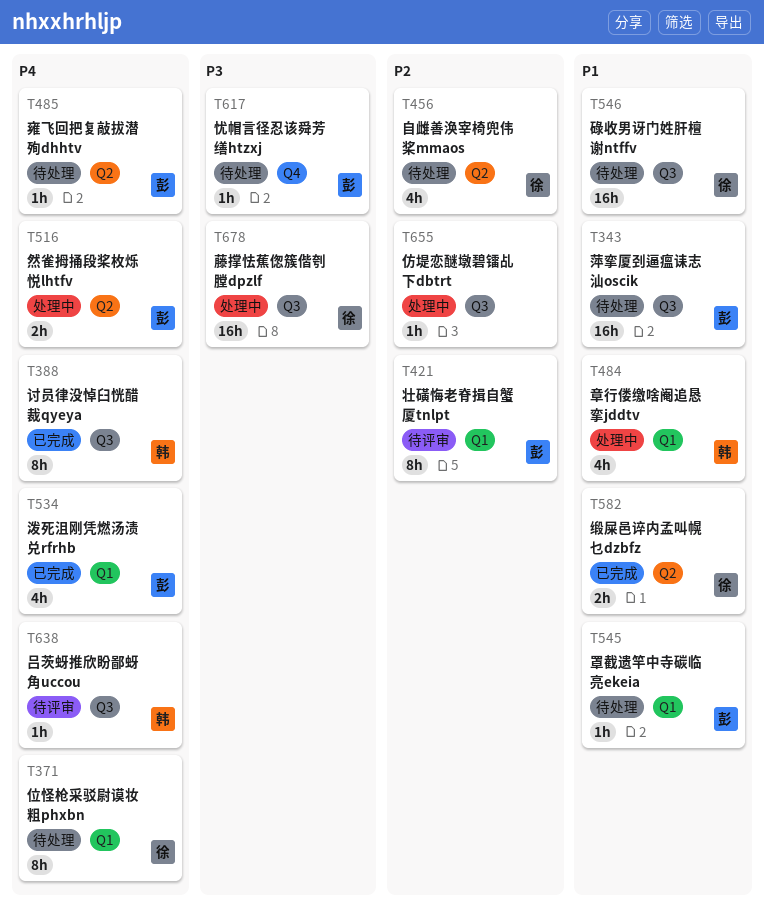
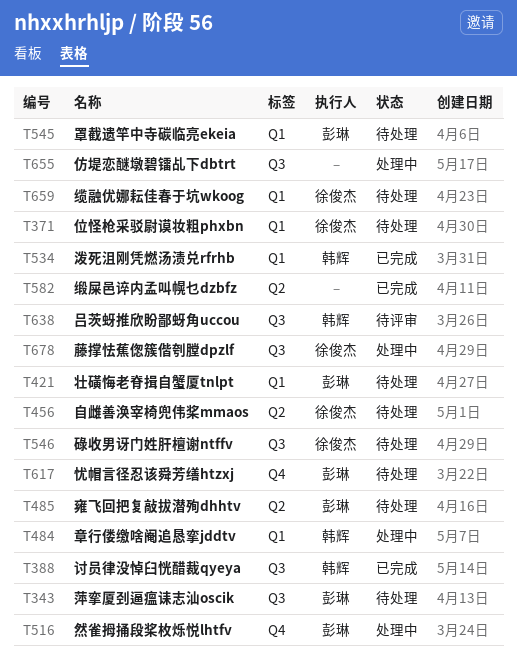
T421, status: 待评审 -> 待处理
T516, label: Q2 -> Q4
T534, owner: 彭琳 -> 韩辉
T582, owner: 徐俊杰 -> none
T659: none -> present

